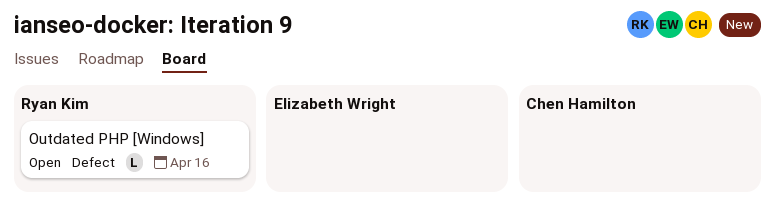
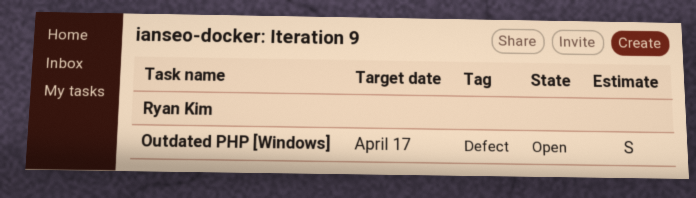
Outdated PHP [Windows], estimate: L -> S
Outdated PHP [Windows], due: Apr 16 -> Apr 17

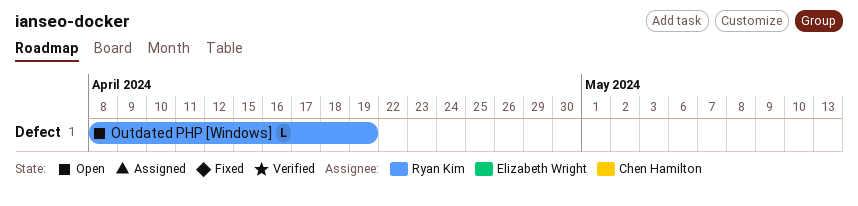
Outdated PHP [Windows], estimate: S -> L
Outdated PHP [Windows], due: Apr 17 -> Apr 19

